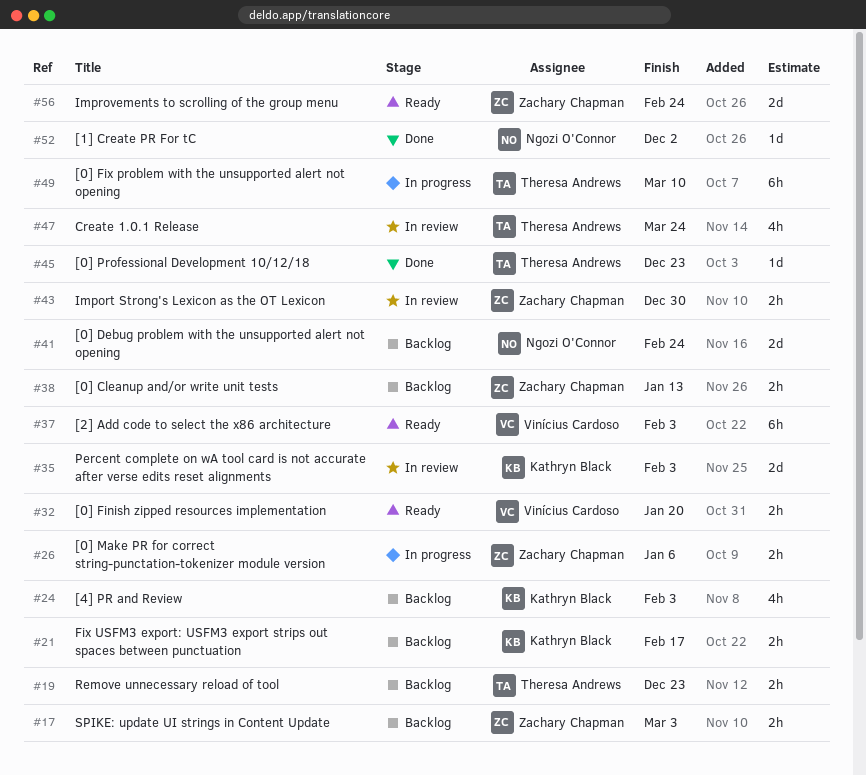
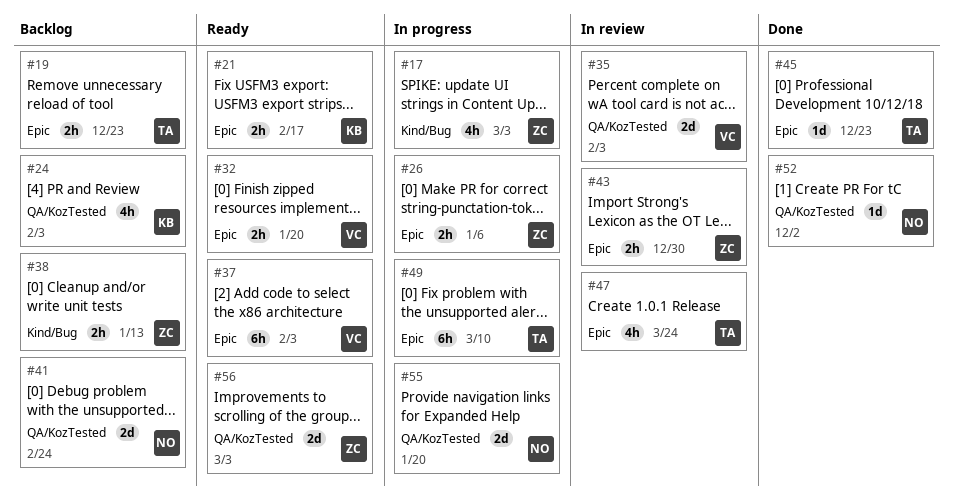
#17, status: Backlog -> In progress
#17, estimate: 2h -> 4h
#21, status: Backlog -> Ready
#35, owner: Kathryn Black -> Vinícius Cardoso
#55: none -> present
#56, due: Feb 24 -> Mar 3

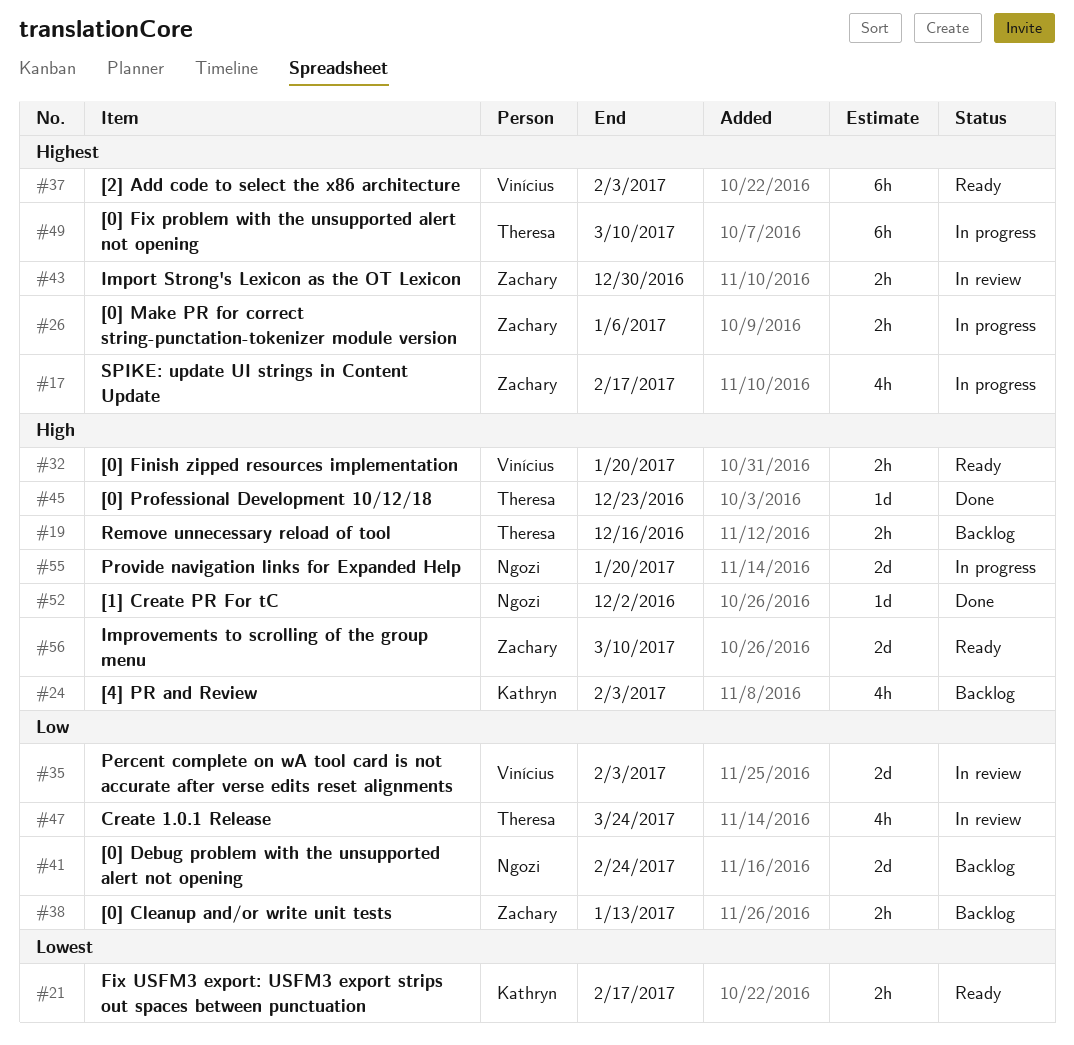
#17, due: Mar 3 -> Feb 17
#19, due: Dec 23 -> Dec 16
#56, due: Mar 3 -> Mar 10

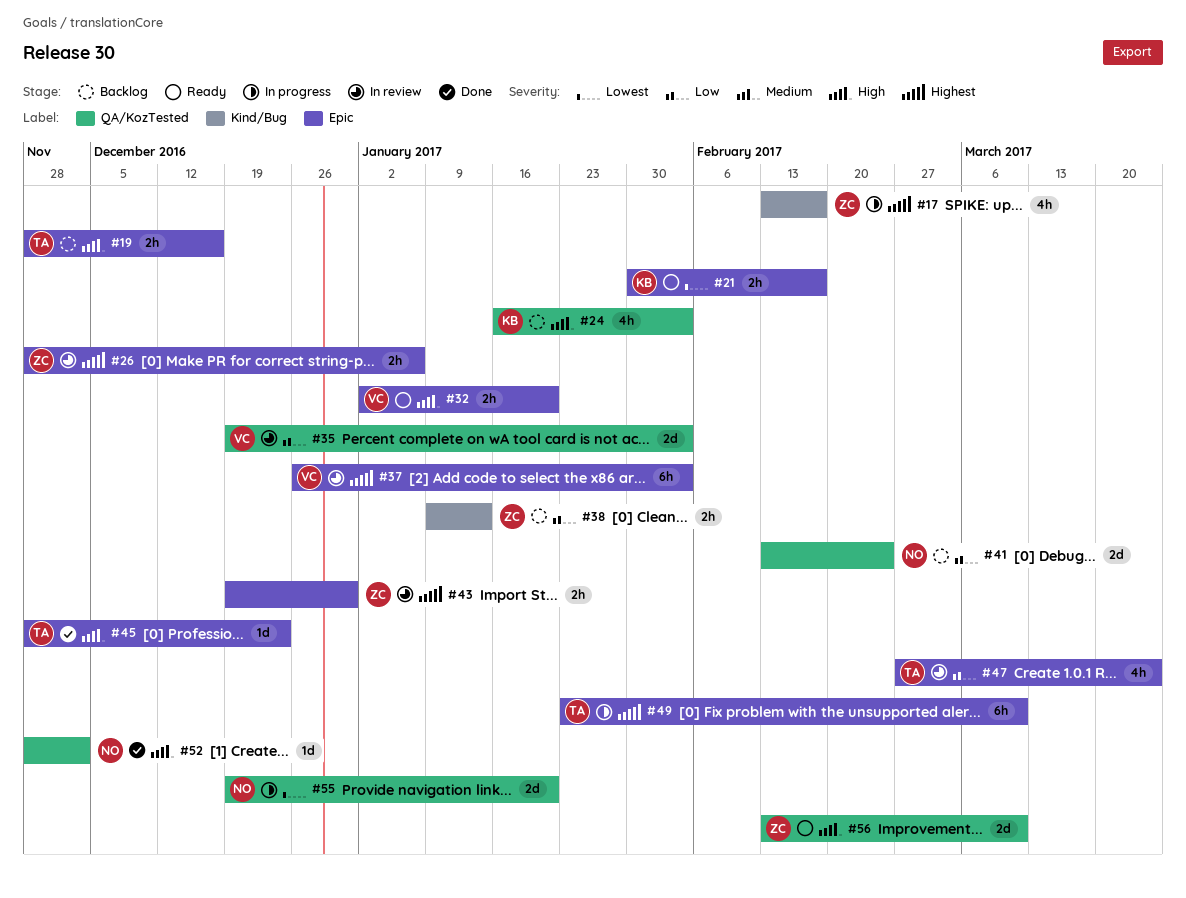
#26, status: In progress -> In review
#37, status: Ready -> In review
#55, priority: High -> Lowest

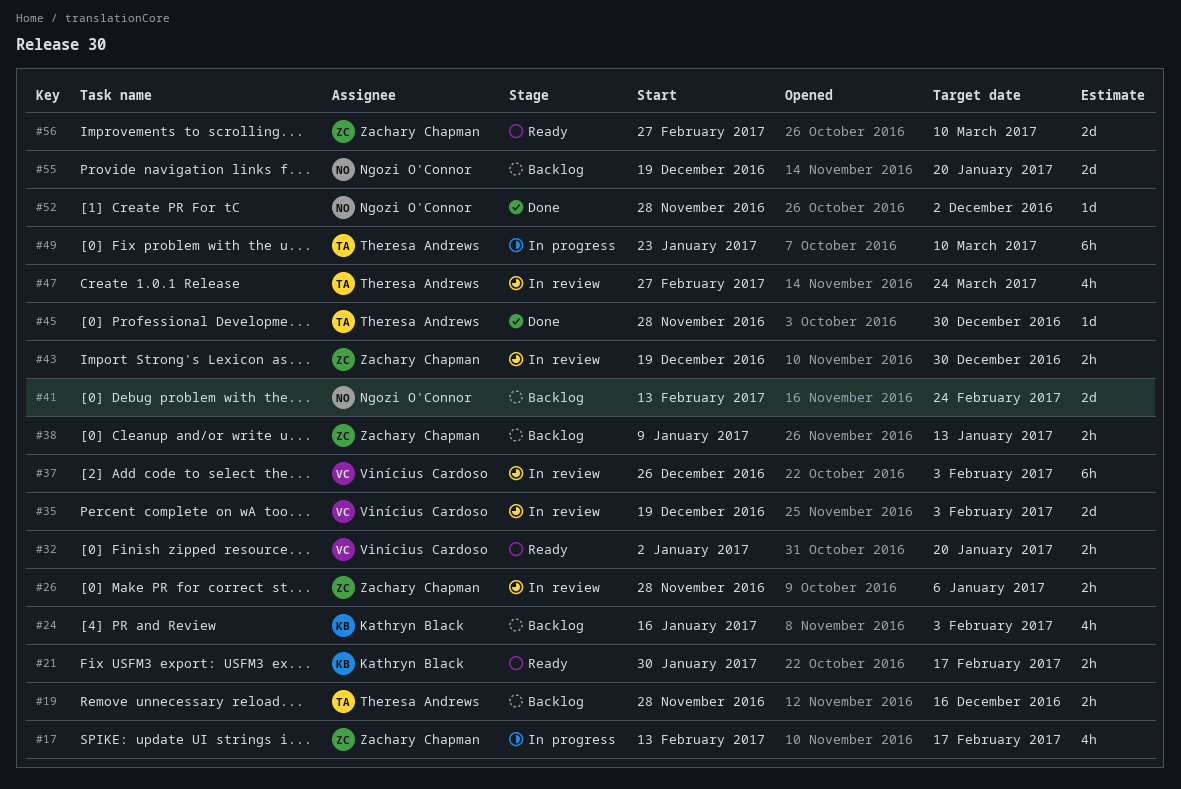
#45, due: Dec 23 -> Dec 30
#55, status: In progress -> Backlog
#56, start: Feb 13 -> Feb 27

